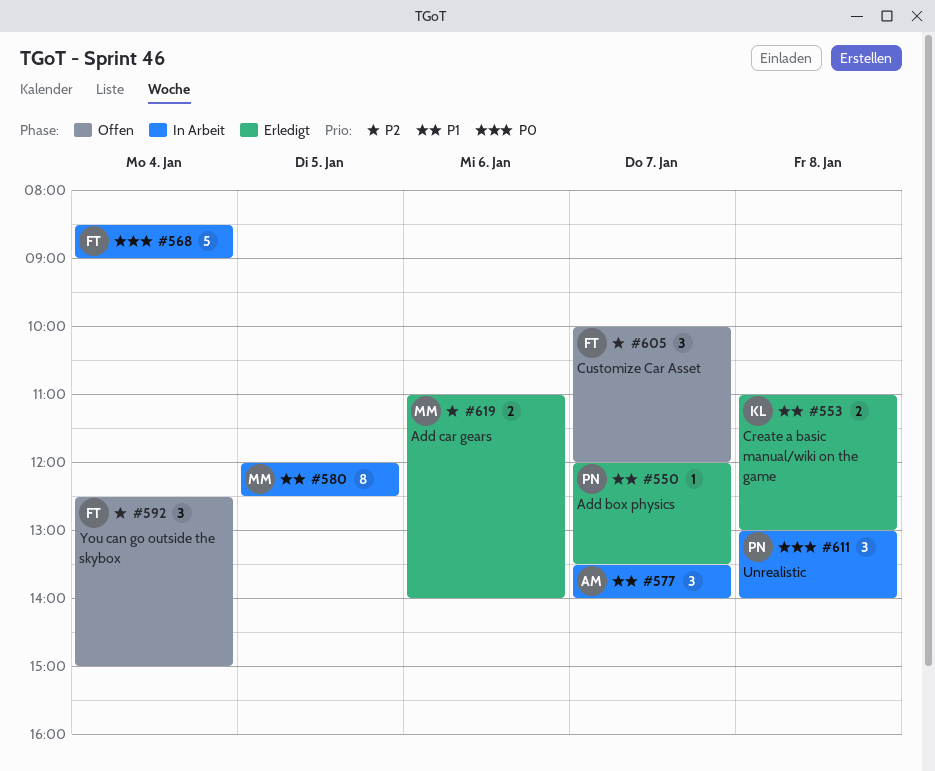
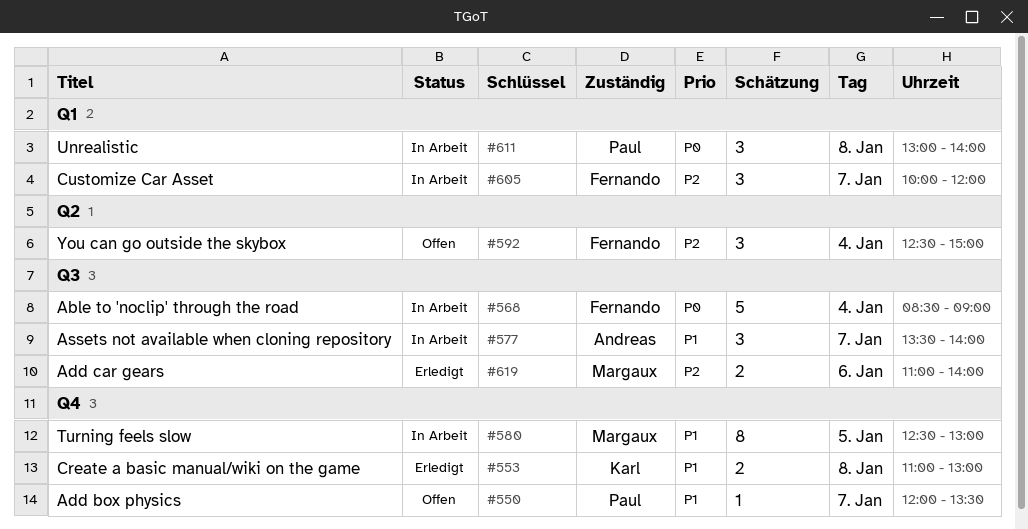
#550, status: Erledigt -> Offen
#580, begins: 12:00 -> 12:30
#580, ends: 12:30 -> 13:00
#605, status: Offen -> In Arbeit

